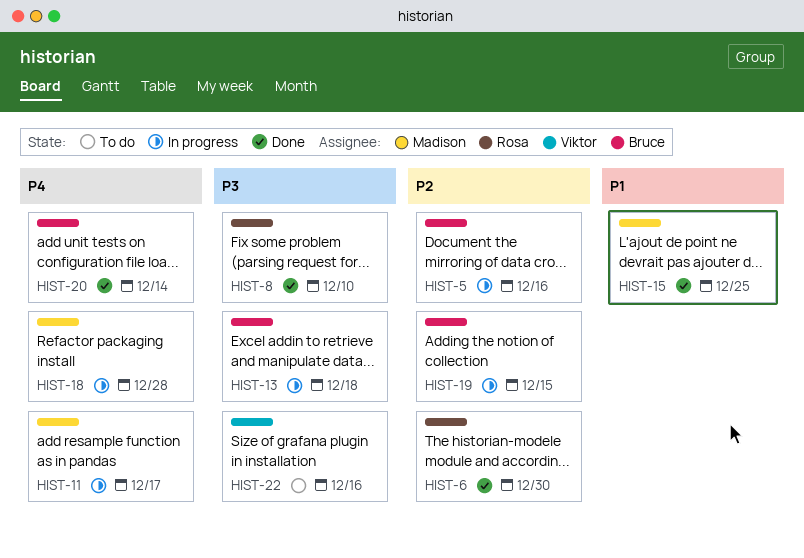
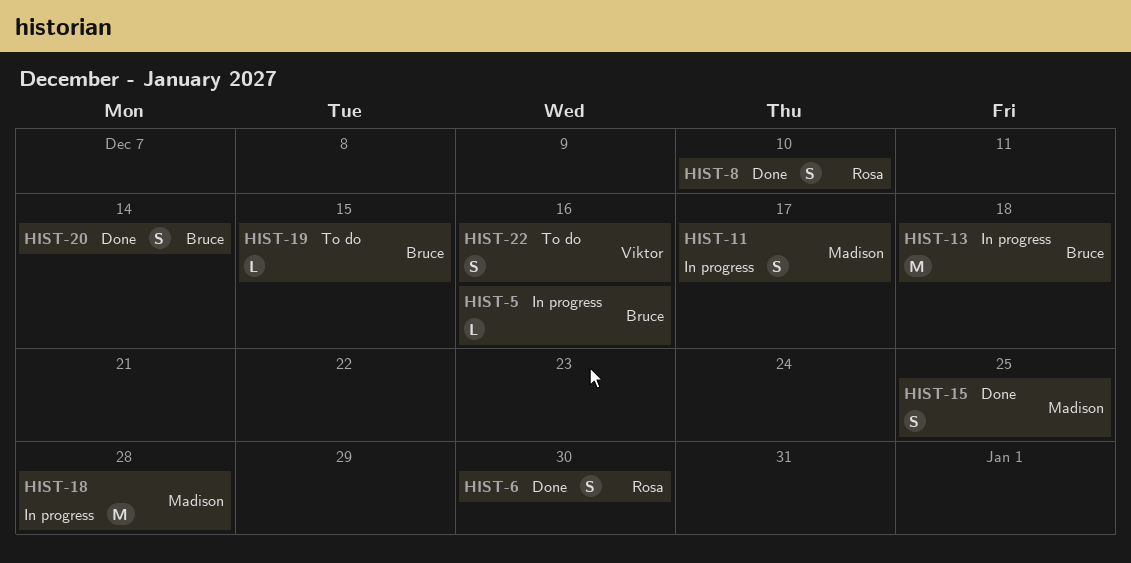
HIST-19, status: In progress -> To do

